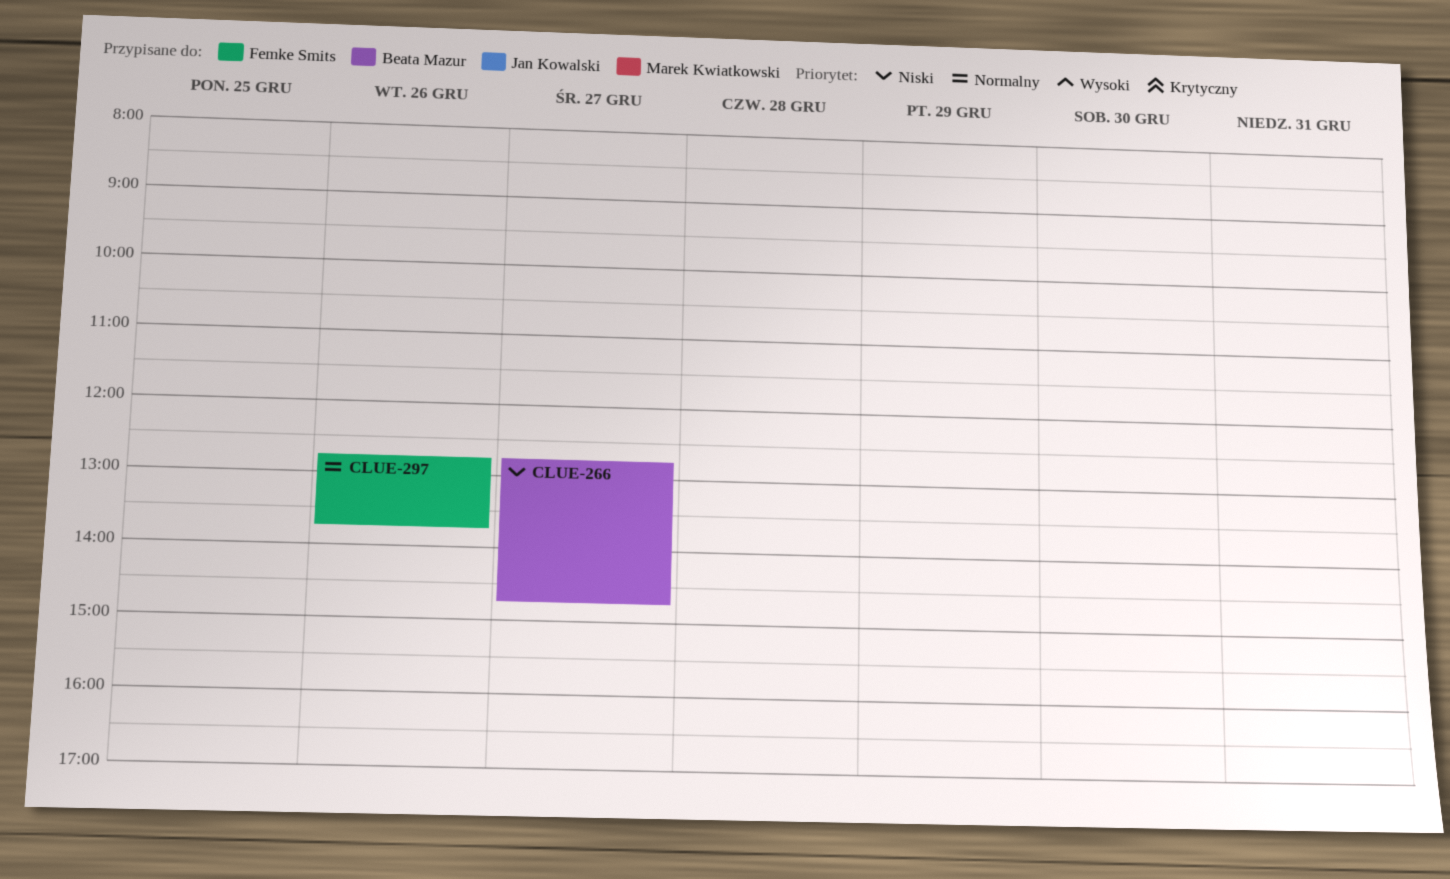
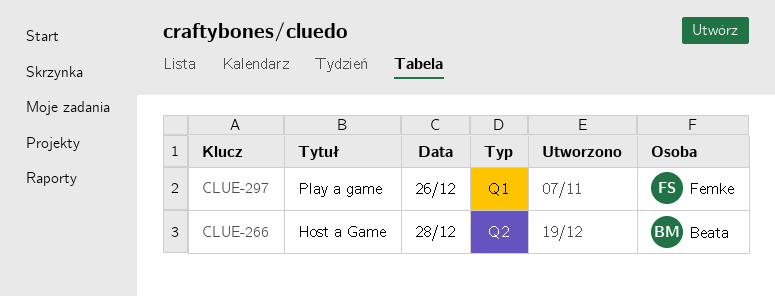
CLUE-266, day: Dec 27 -> Dec 28

